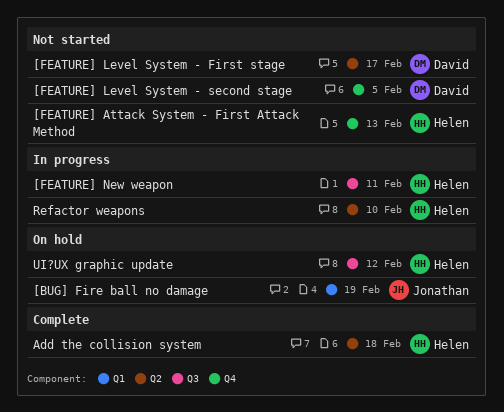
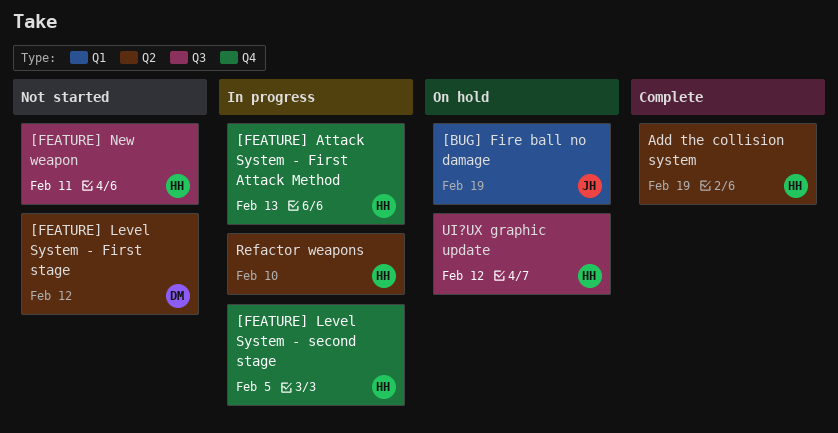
[FEATURE] Attack System - First Attack Method, status: Not started -> In progress
[FEATURE] Level System - First stage, due: Feb 17 -> Feb 12
[FEATURE] Level System - second stage, status: Not started -> In progress
[FEATURE] Level System - second stage, owner: David -> Helen
[FEATURE] New weapon, status: In progress -> Not started
Add the collision system, due: Feb 18 -> Feb 19

